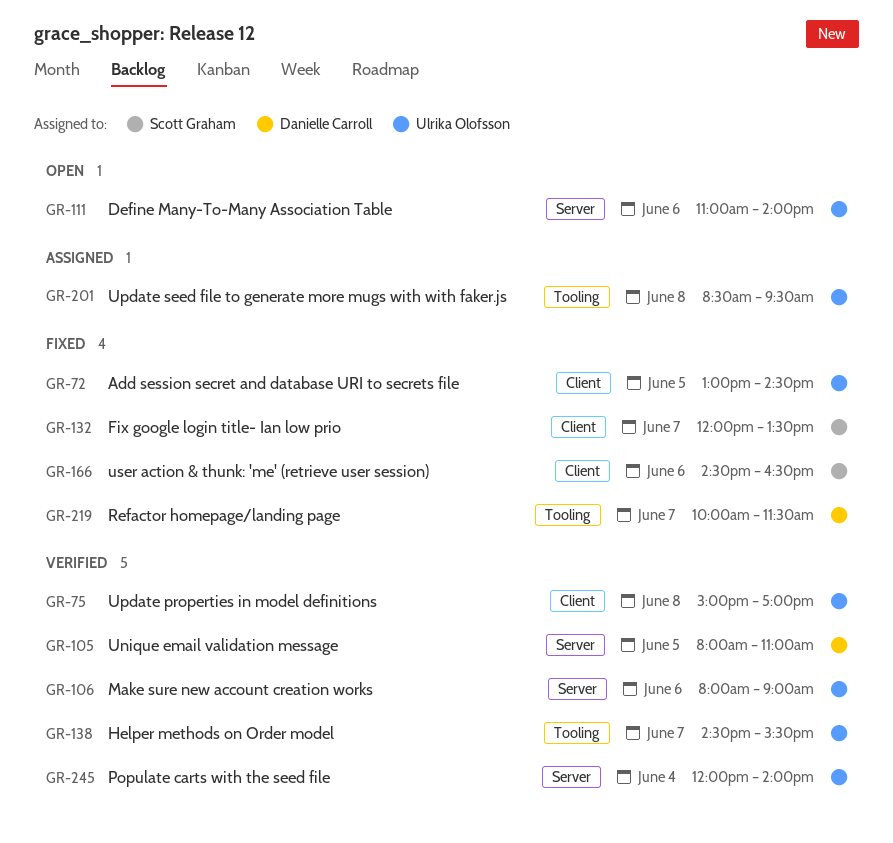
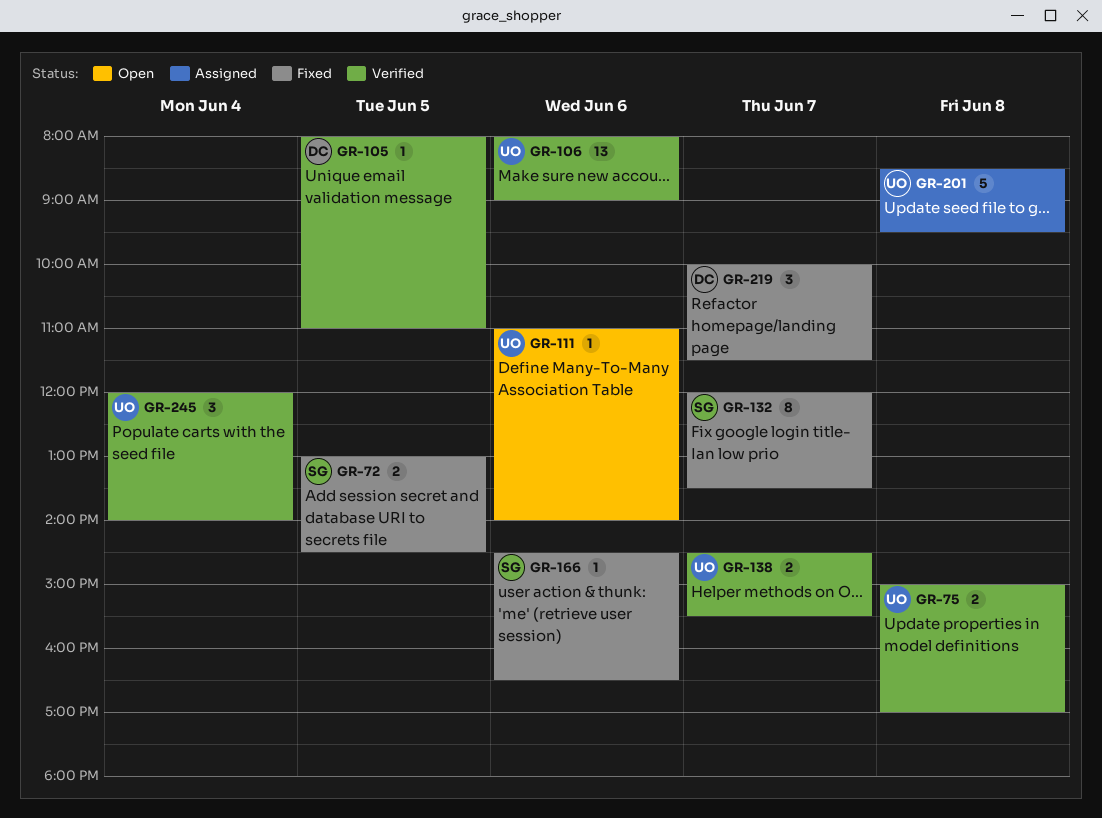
GR-72, owner: Ulrika Olofsson -> Scott Graham

